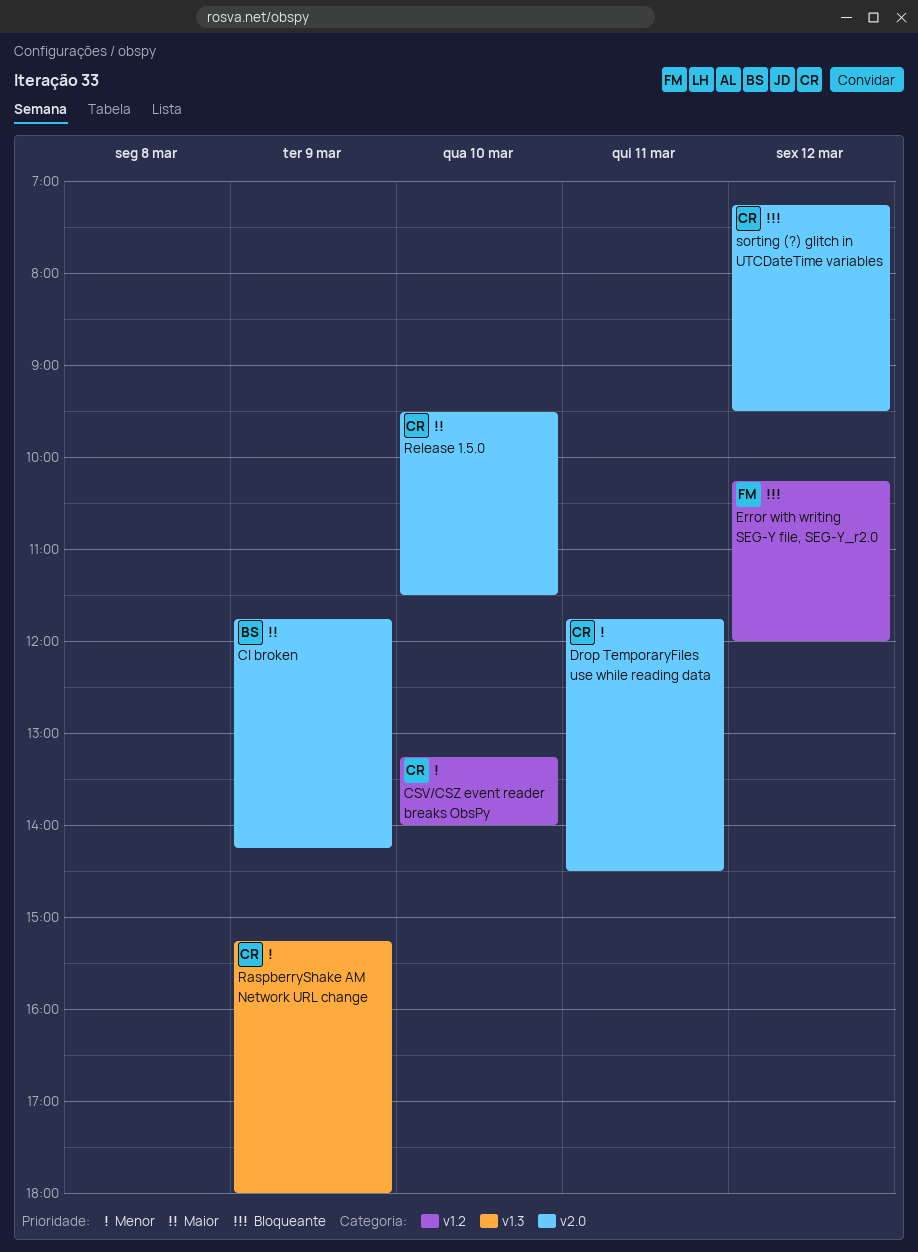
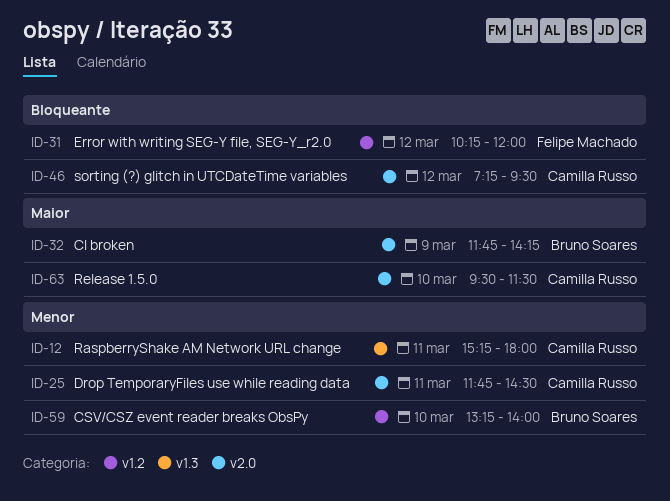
CSV/CSZ event reader breaks ObsPy, owner: Camilla Russo -> Bruno Soares
RaspberryShake AM Network URL change, day: Mar 9 -> Mar 11

